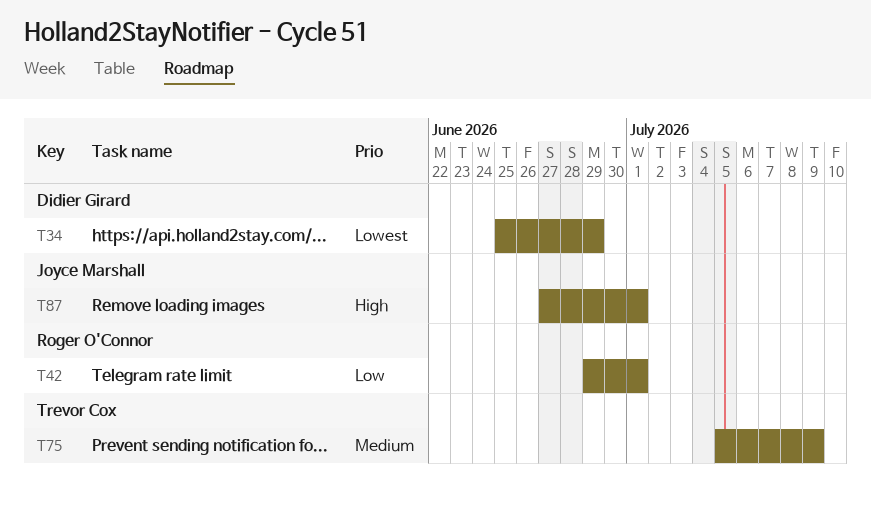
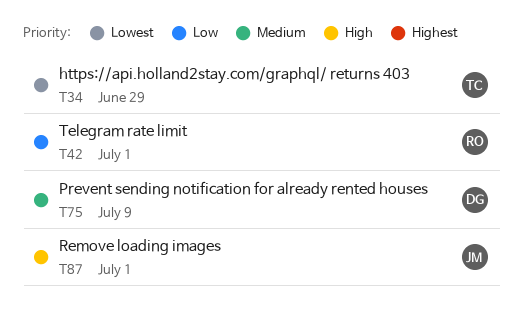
T34, owner: Didier Girard -> Trevor Cox
T75, owner: Trevor Cox -> Didier Girard

